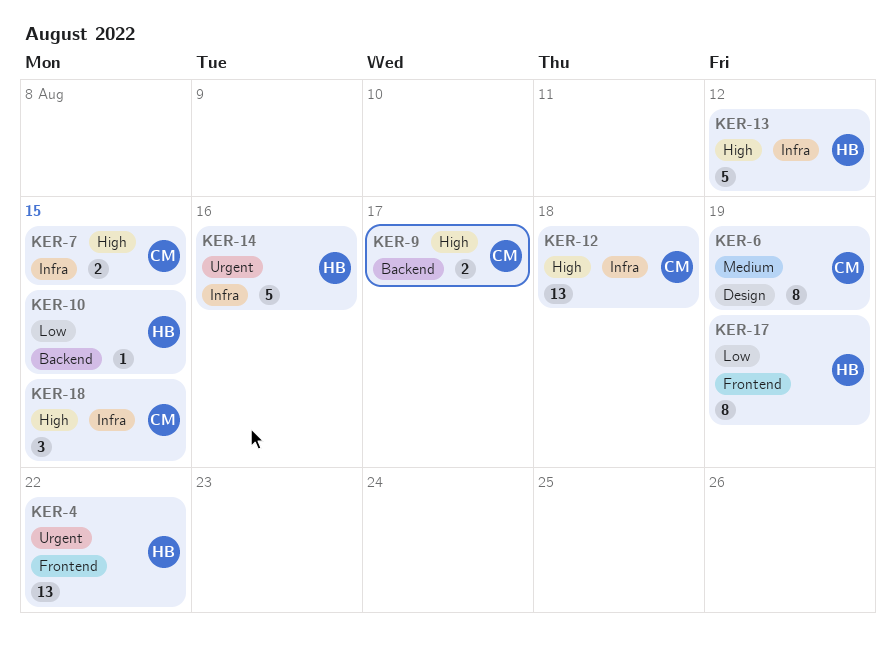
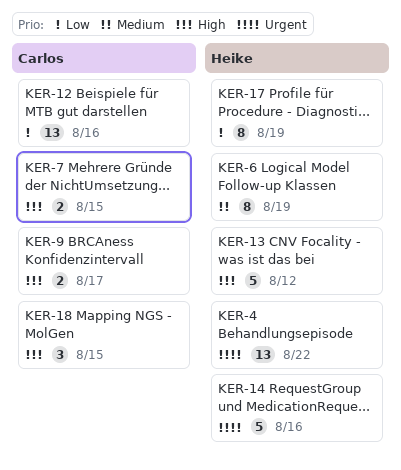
KER-6, owner: Carlos -> Heike
KER-10: present -> none
KER-12, priority: High -> Low
KER-12, due: Aug 18 -> Aug 16

